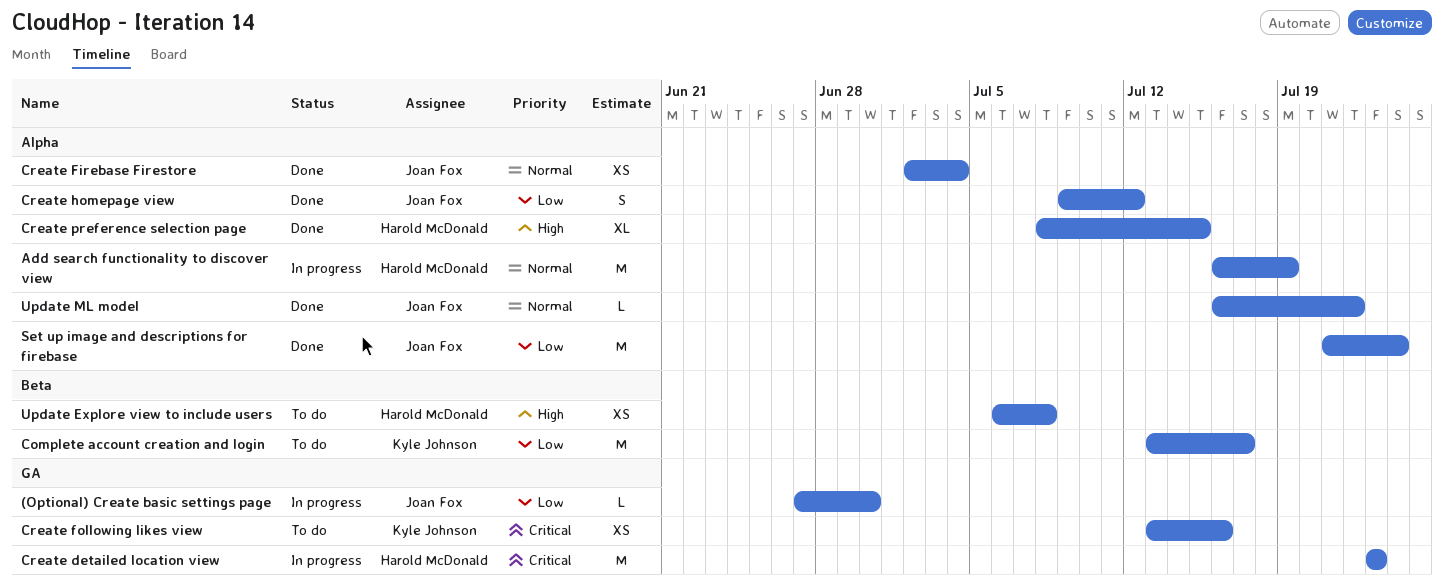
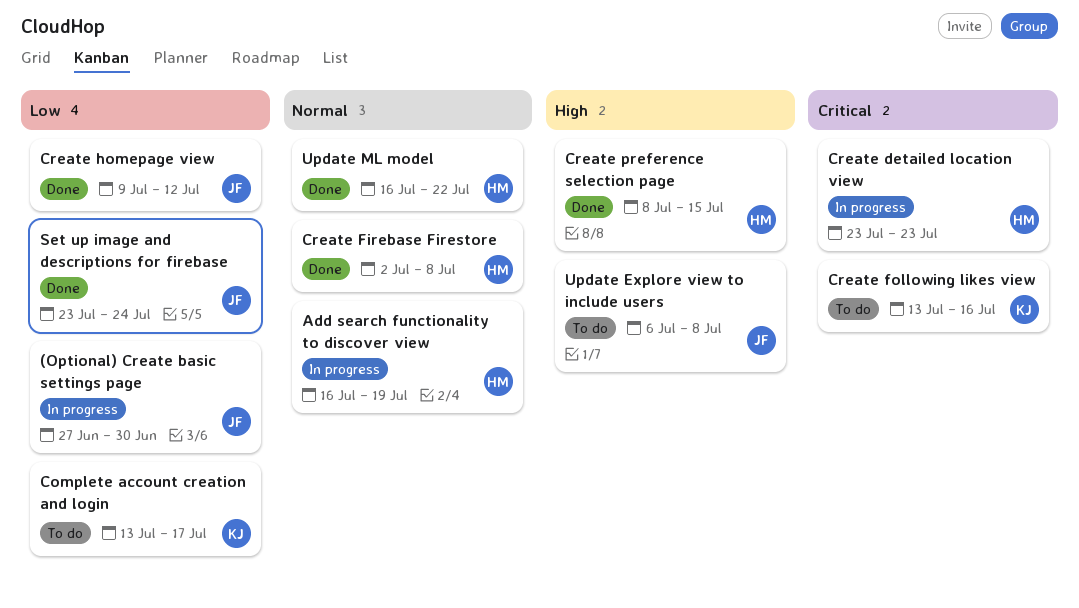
Create Firebase Firestore, owner: Joan Fox -> Harold McDonald
Create Firebase Firestore, due: Jul 4 -> Jul 8
Set up image and descriptions for firebase, start: Jul 21 -> Jul 23
Update Explore view to include users, owner: Harold McDonald -> Joan Fox
Update ML model, owner: Joan Fox -> Harold McDonald

